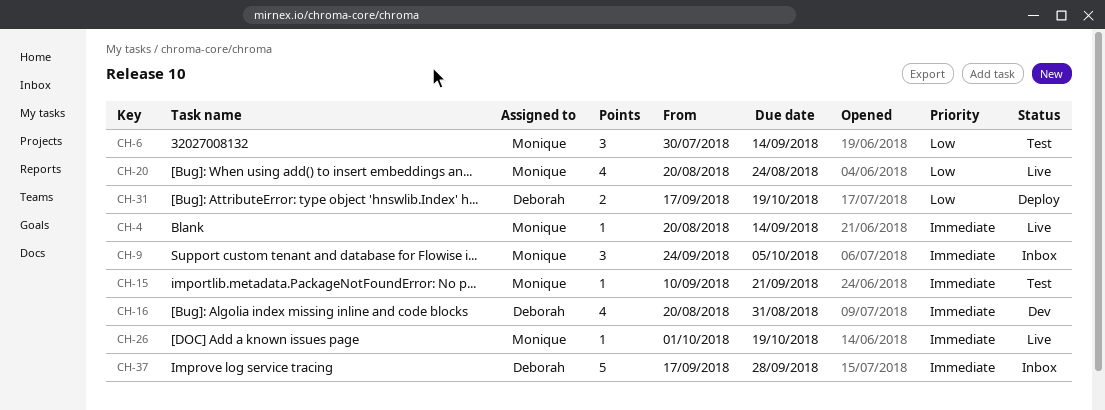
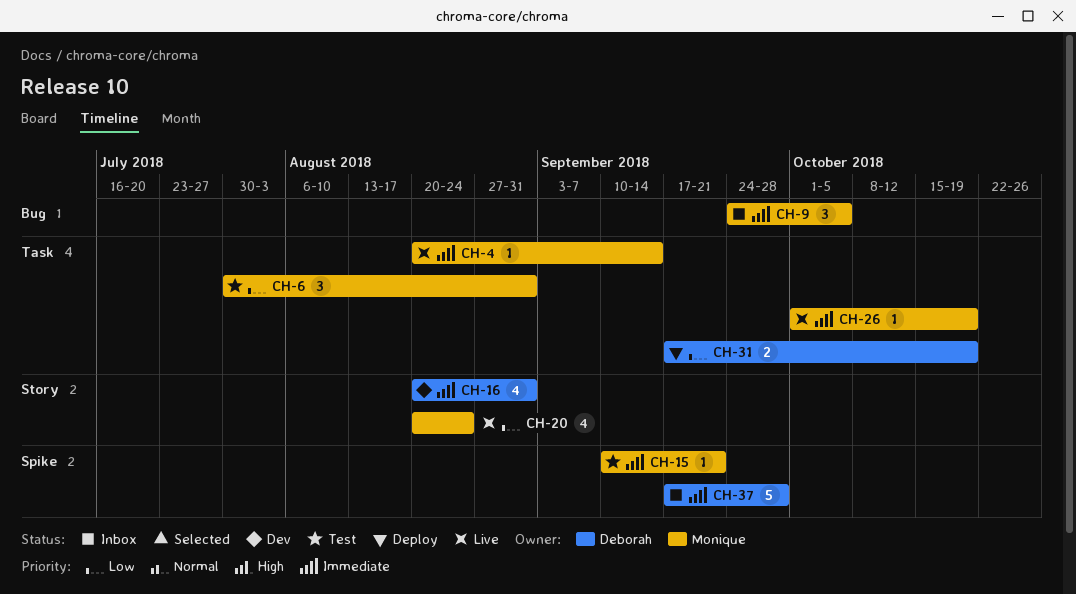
CH-6, due: Sep 14 -> Aug 31

